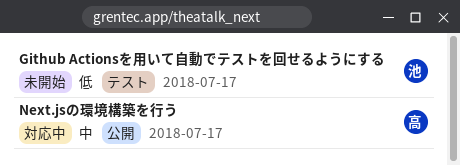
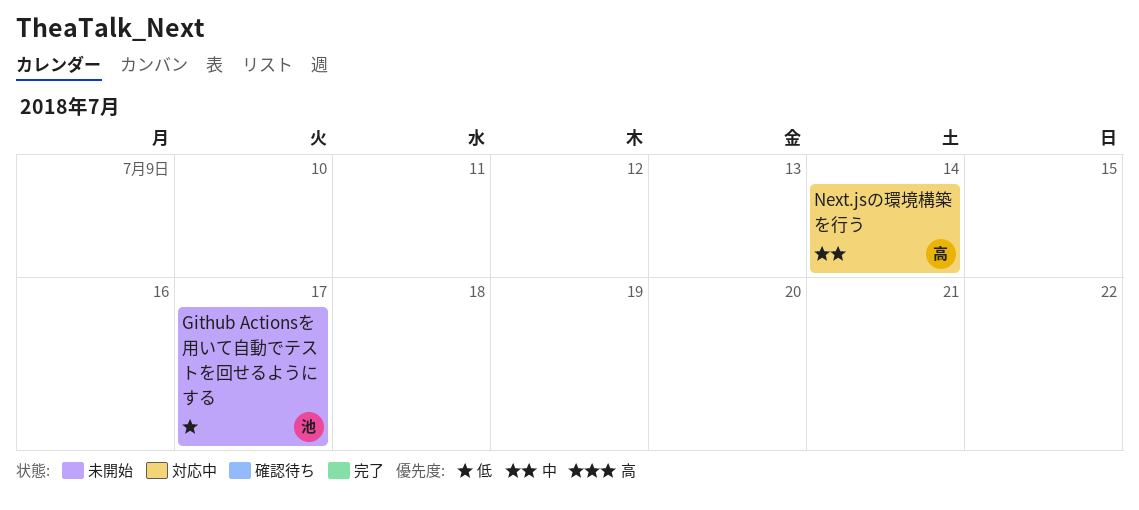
Next.jsの環境構築を行う, due: Jul 17 -> Jul 14

